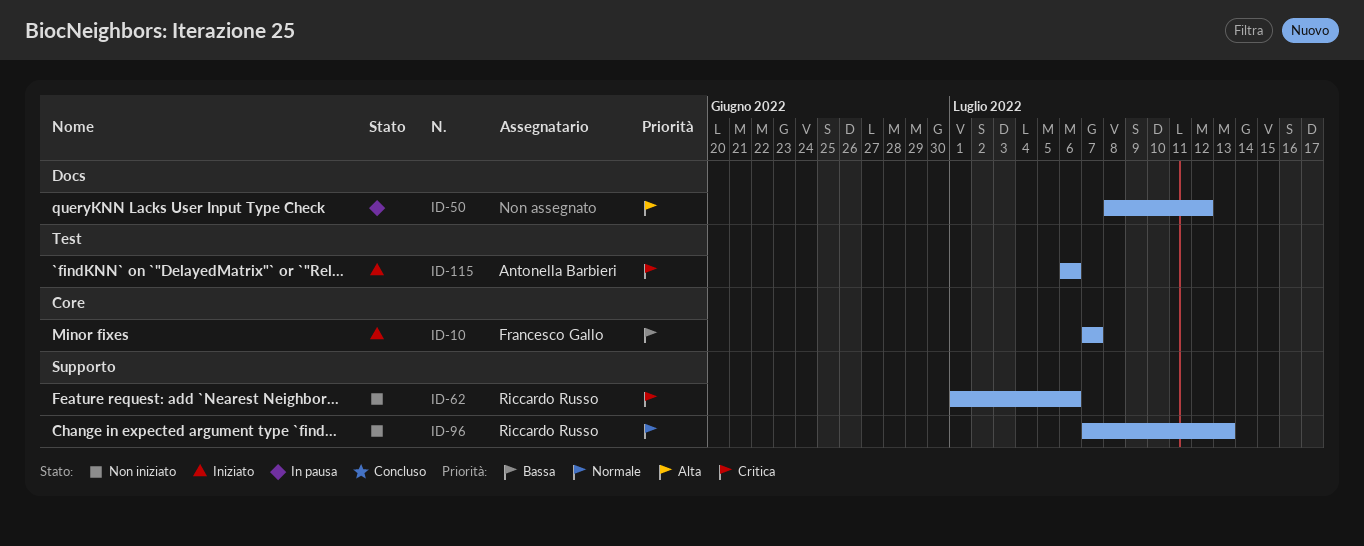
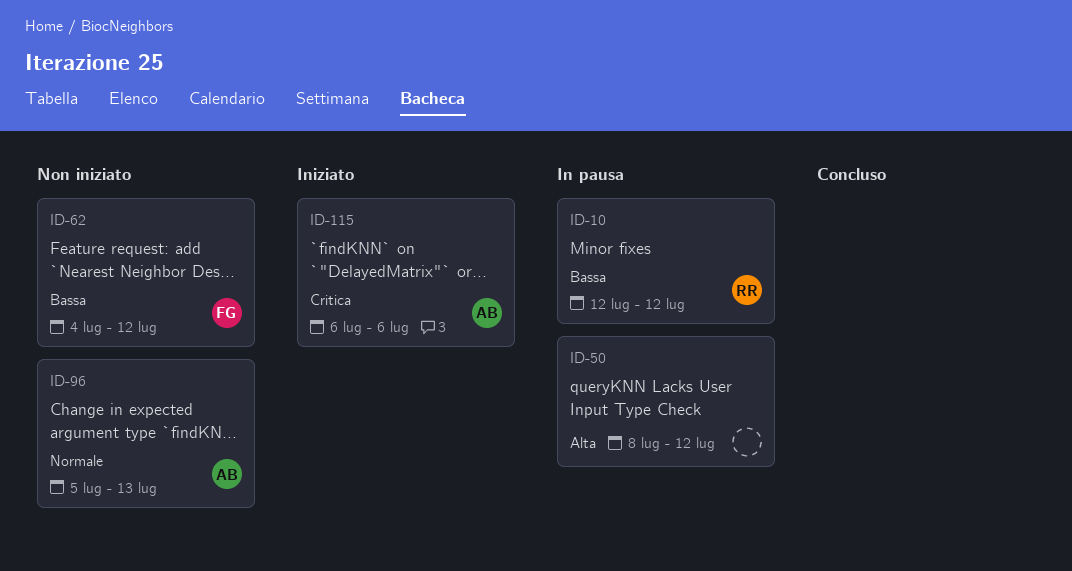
ID-10, status: Iniziato -> In pausa
ID-10, owner: Francesco Gallo -> Riccardo Russo
ID-10, start: Jul 7 -> Jul 12
ID-10, due: Jul 7 -> Jul 12
ID-62, owner: Riccardo Russo -> Francesco Gallo
ID-62, priority: Critica -> Bassa
ID-62, start: Jul 1 -> Jul 4
ID-62, due: Jul 6 -> Jul 12
ID-96, owner: Riccardo Russo -> Antonella Barbieri
ID-96, start: Jul 7 -> Jul 5

